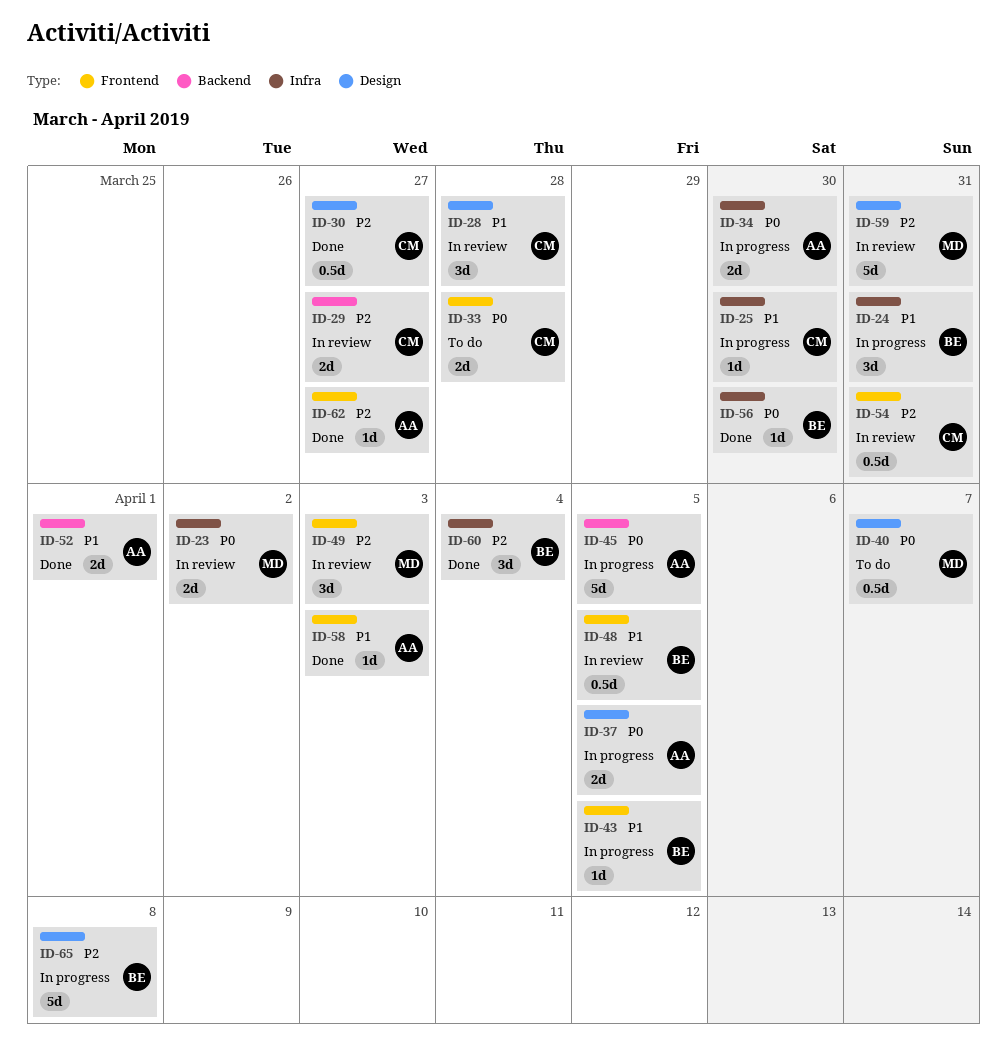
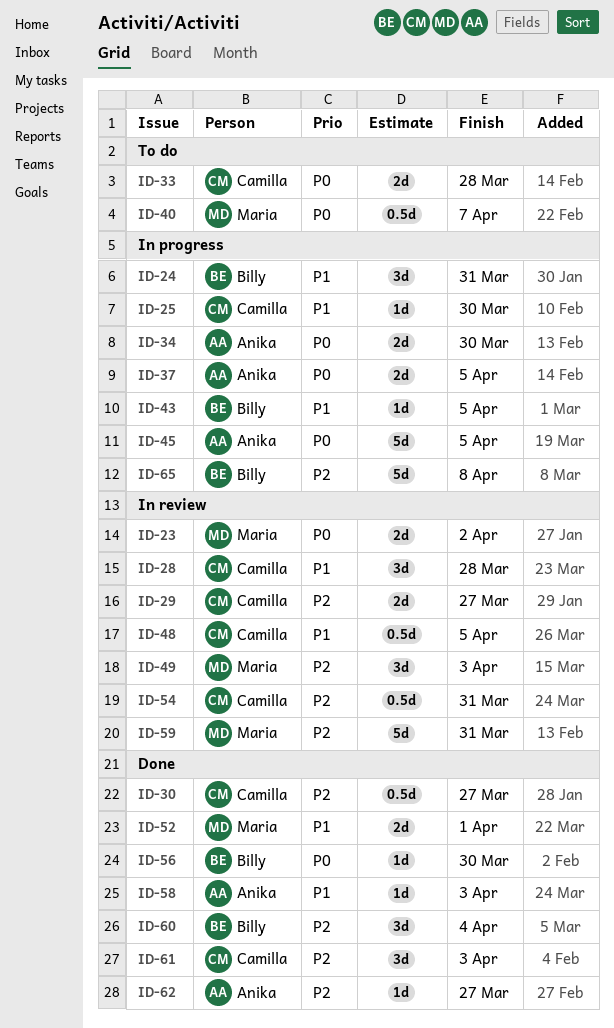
ID-48, owner: Billy -> Camilla
ID-52, owner: Anika -> Maria
ID-61: none -> present

